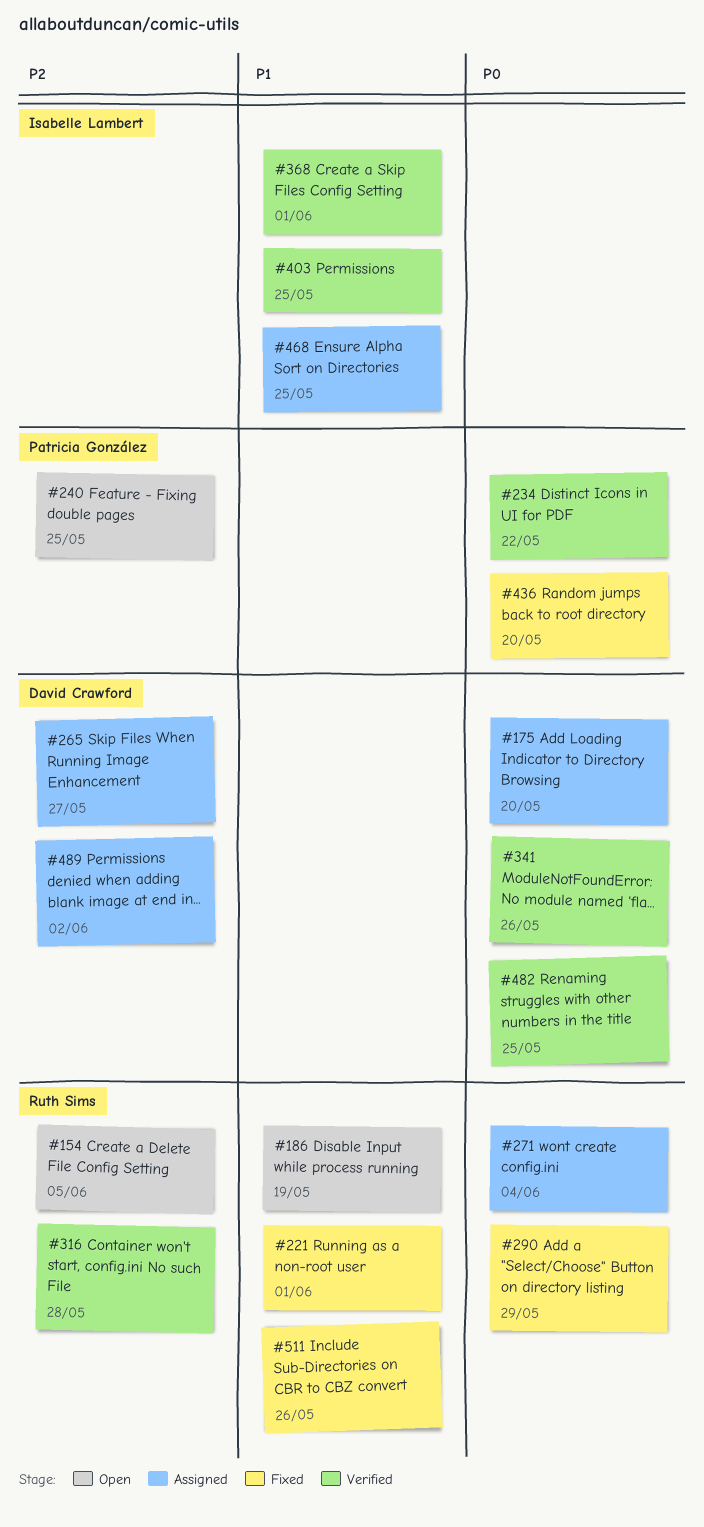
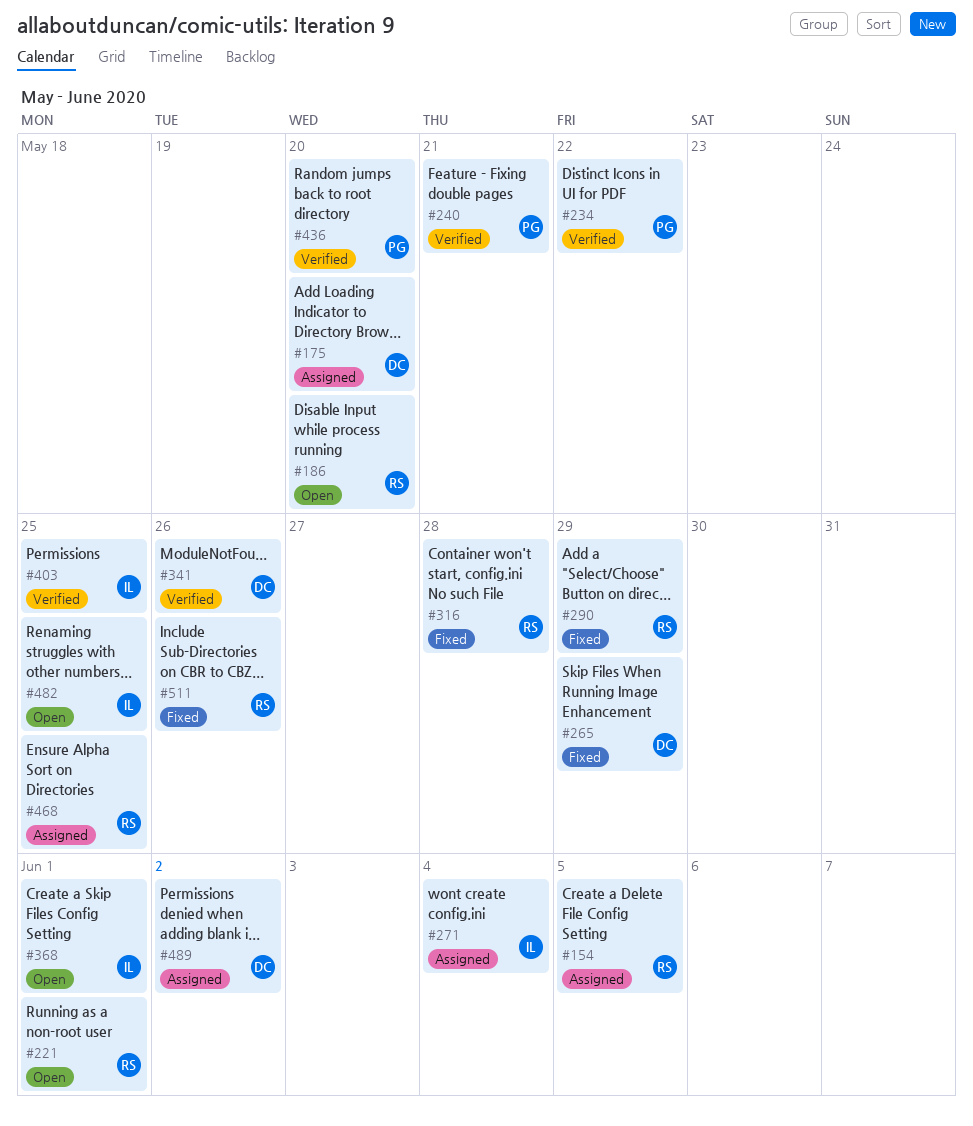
#154, status: Open -> Assigned
#186, due: May 19 -> May 20
#221, status: Fixed -> Open
#240, status: Open -> Verified
#240, due: May 25 -> May 21
#265, status: Assigned -> Fixed
#265, due: May 27 -> May 29
#271, owner: Ruth Sims -> Isabelle Lambert
#316, status: Verified -> Fixed
#368, status: Verified -> Open
#436, status: Fixed -> Verified
#468, owner: Isabelle Lambert -> Ruth Sims
#482, status: Verified -> Open
#482, owner: David Crawford -> Isabelle Lambert

